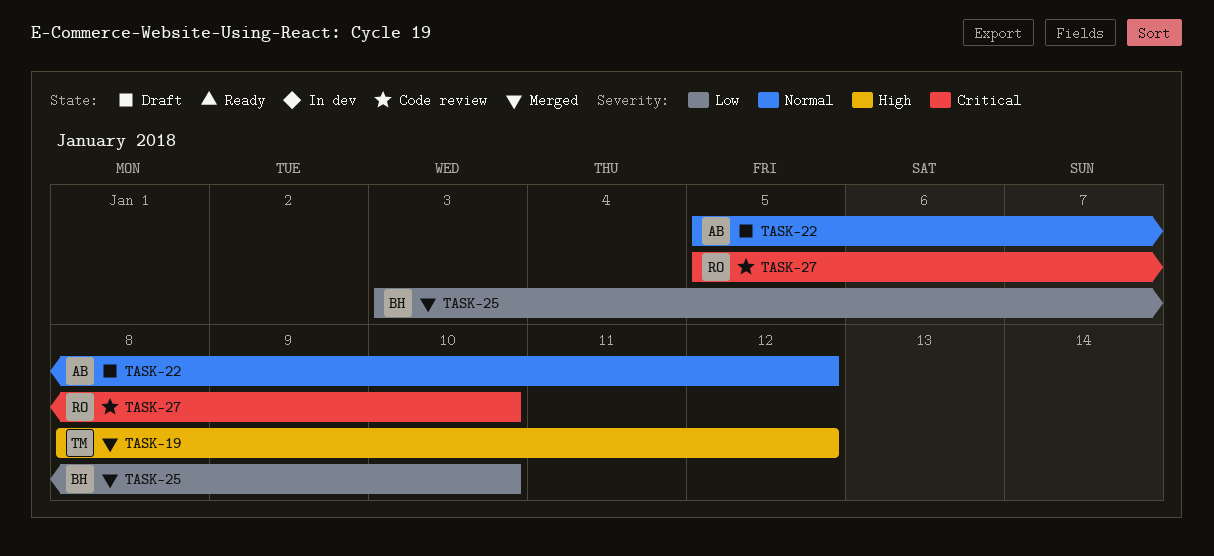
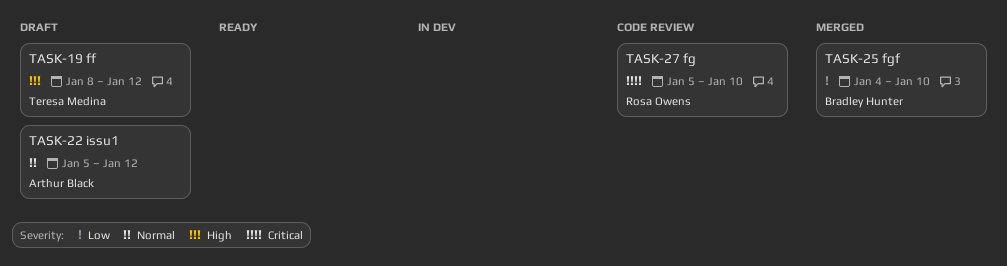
TASK-19, status: Merged -> Draft
TASK-25, start: Jan 3 -> Jan 4

